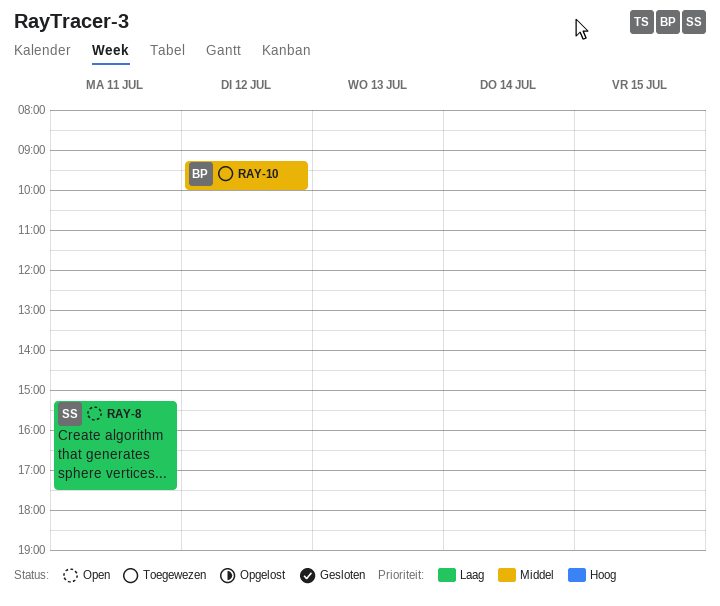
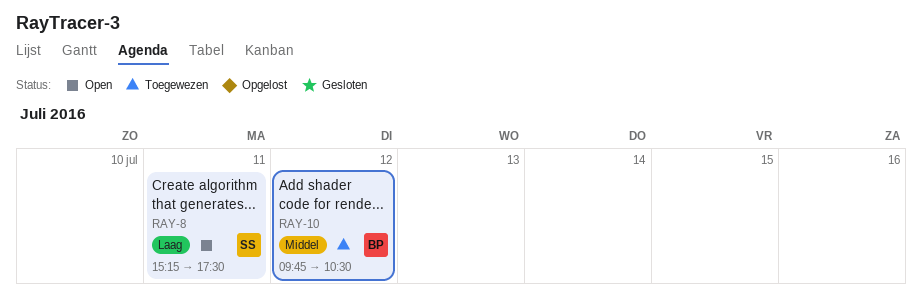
RAY-10, begins: 09:15 -> 09:45
RAY-10, ends: 10:00 -> 10:30

